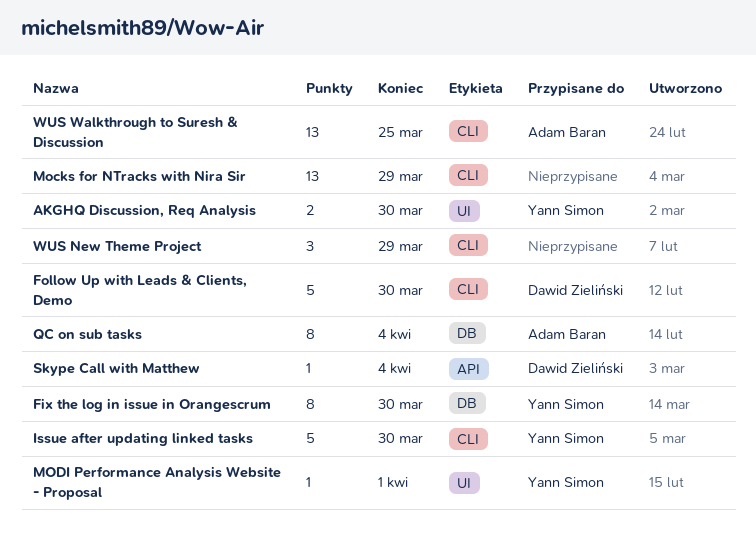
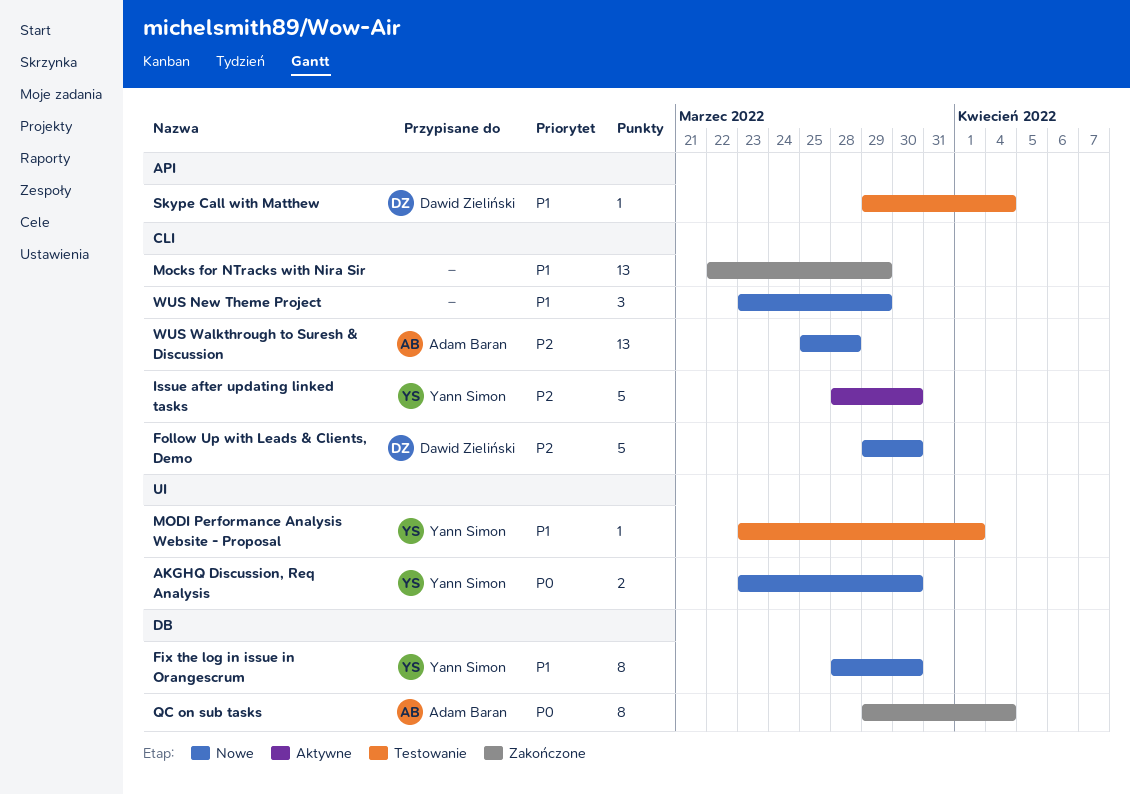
WUS Walkthrough to Suresh & Discussion, due: Mar 25 -> Mar 28

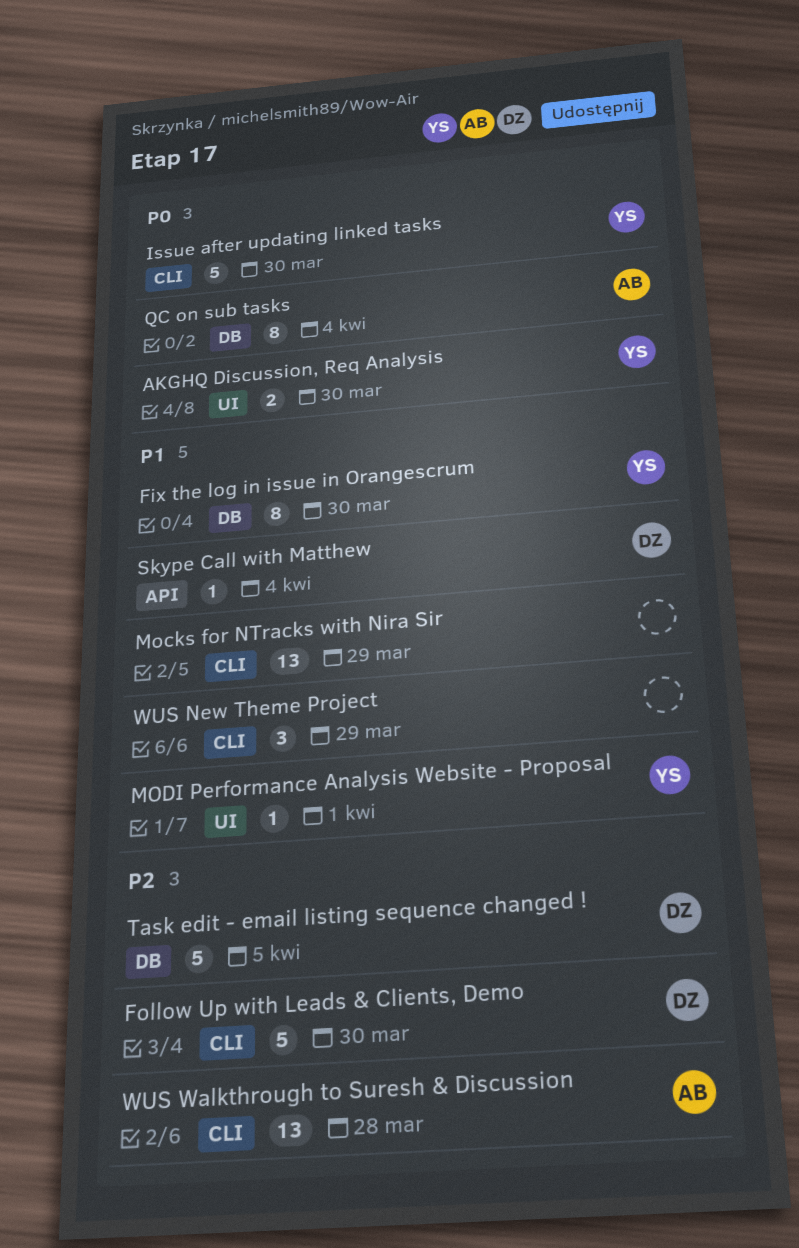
Issue after updating linked tasks, priority: P2 -> P0
Task edit - email listing sequence changed !: none -> present

